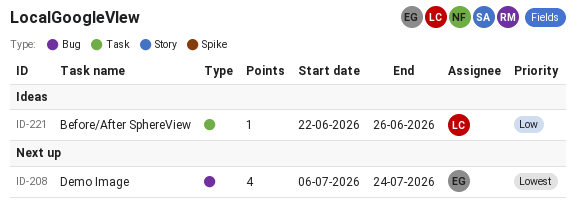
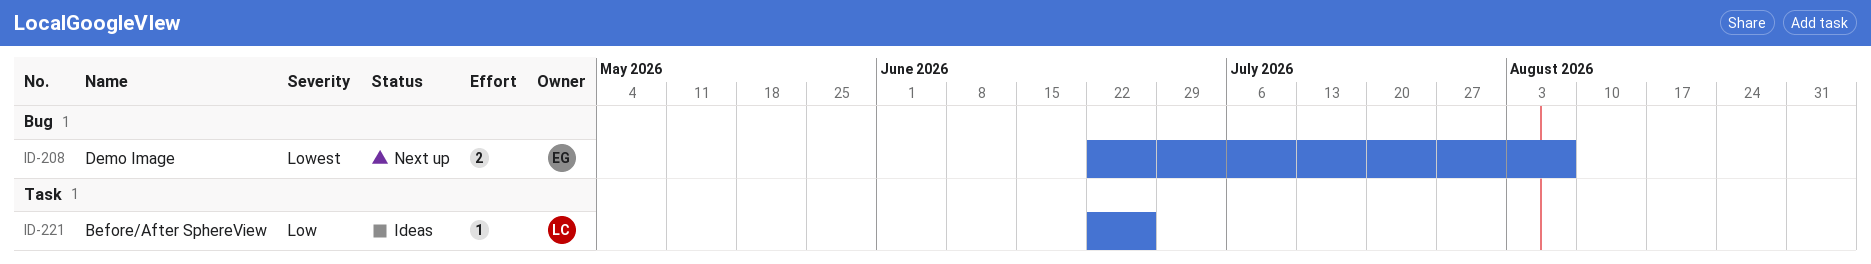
ID-208, estimate: 4 -> 2
ID-208, start: Jul 6 -> Jun 22
ID-208, due: Jul 24 -> Aug 7

